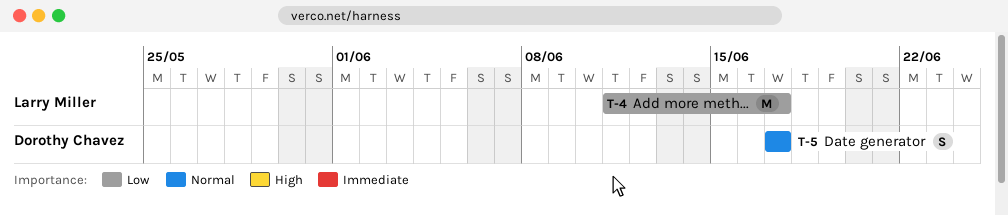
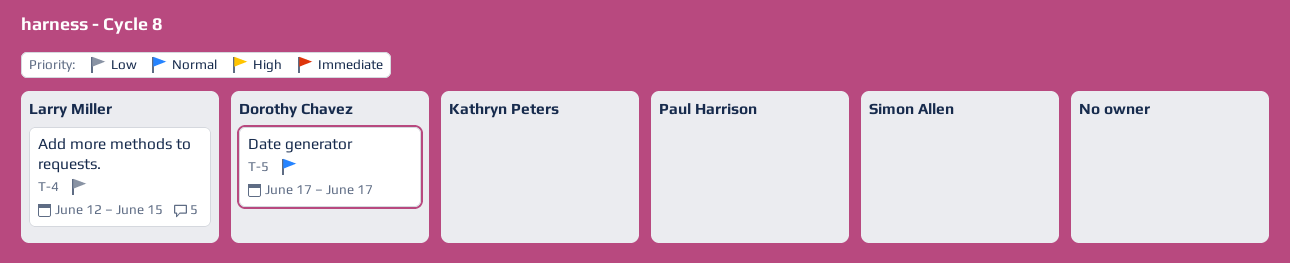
T-4, start: Jun 11 -> Jun 12
T-4, due: Jun 17 -> Jun 15

